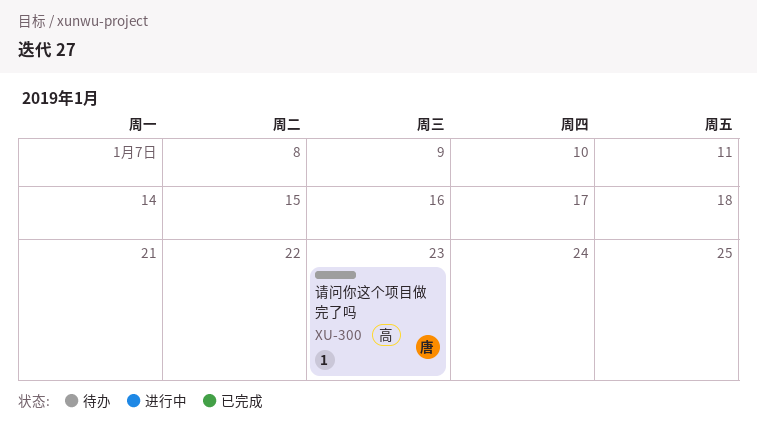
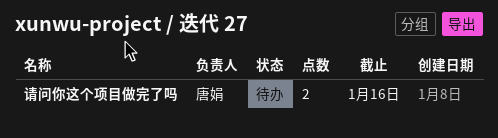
请问你这个项目做完了吗, estimate: 1 -> 2
请问你这个项目做完了吗, due: Jan 23 -> Jan 16

